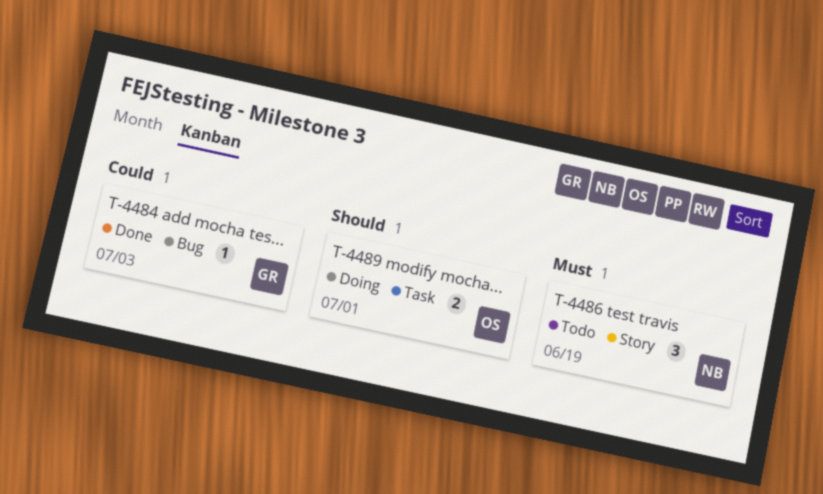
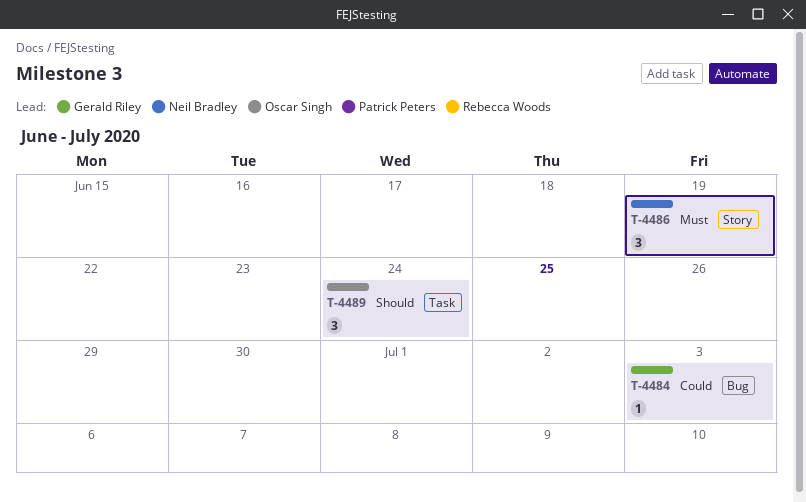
T-4489, estimate: 2 -> 3
T-4489, due: Jul 1 -> Jun 24

